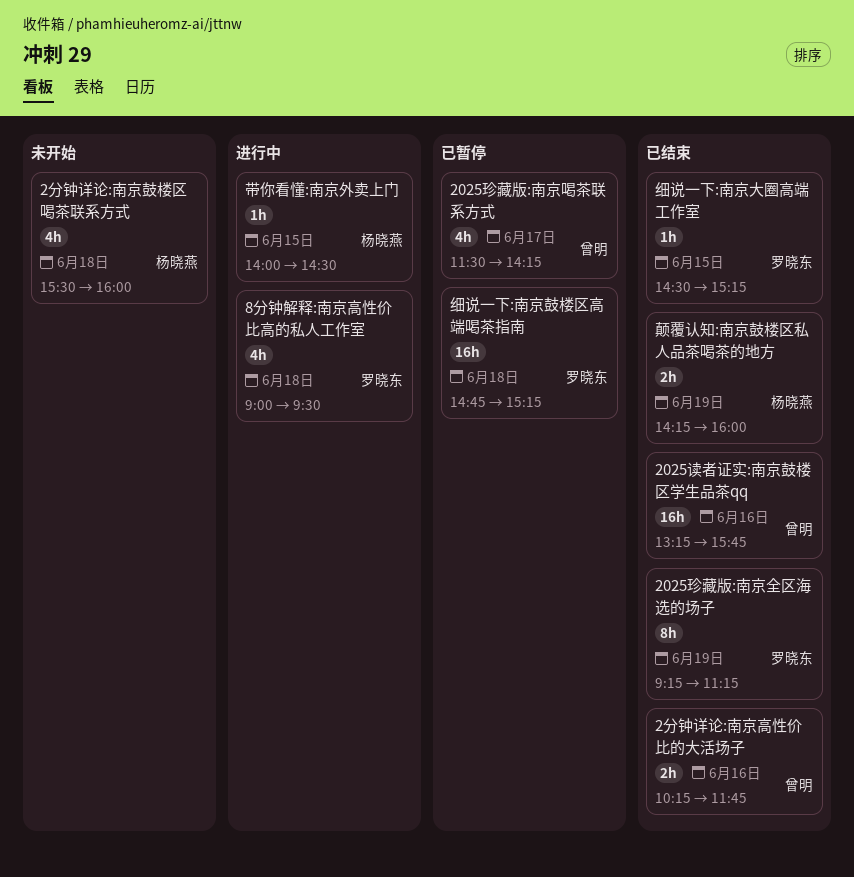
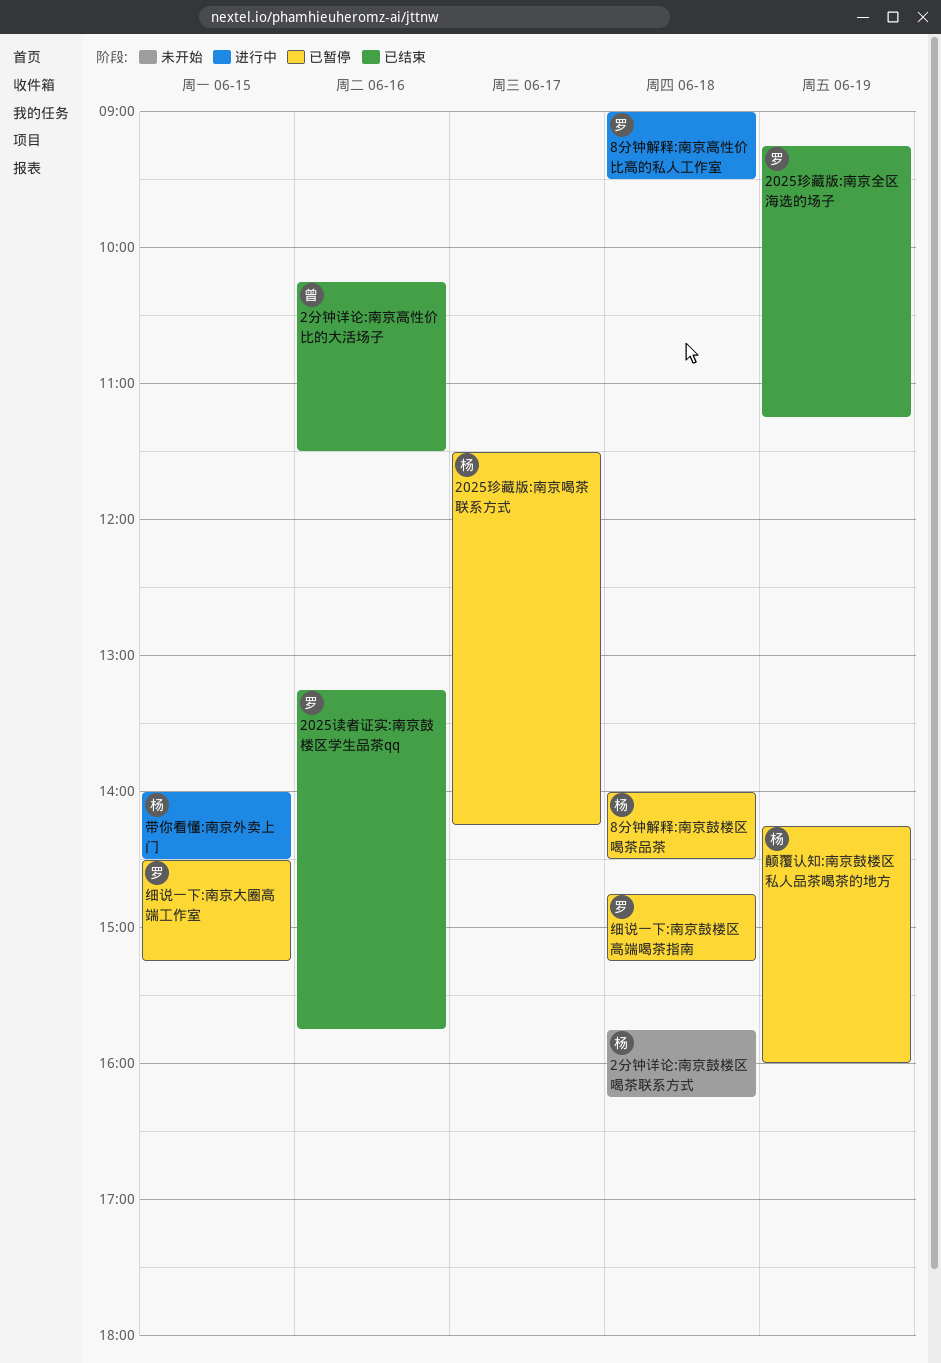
2025珍藏版:南京喝茶联系方式, owner: 曾明 -> 杨晓燕
2025读者证实:南京鼓楼区学生品茶qq, owner: 曾明 -> 罗晓东
2分钟详论:南京高性价比的大活场子, ends: 11:45 -> 11:30
2分钟详论:南京鼓楼区喝茶联系方式, begins: 15:30 -> 15:45
2分钟详论:南京鼓楼区喝茶联系方式, ends: 16:00 -> 16:15
8分钟解释:南京鼓楼区喝茶品茶: none -> present
细说一下:南京大圈高端工作室, status: 已结束 -> 已暂停
颠覆认知:南京鼓楼区私人品茶喝茶的地方, status: 已结束 -> 已暂停

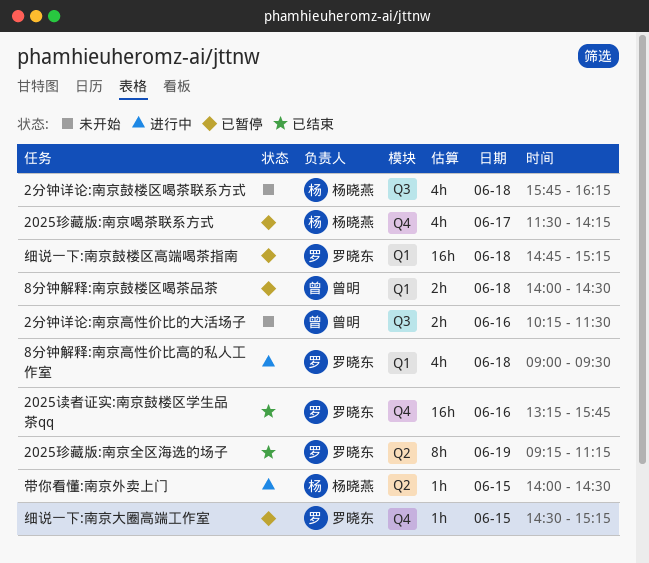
2分钟详论:南京高性价比的大活场子, status: 已结束 -> 未开始
8分钟解释:南京鼓楼区喝茶品茶, owner: 杨晓燕 -> 曾明
颠覆认知:南京鼓楼区私人品茶喝茶的地方: present -> none

